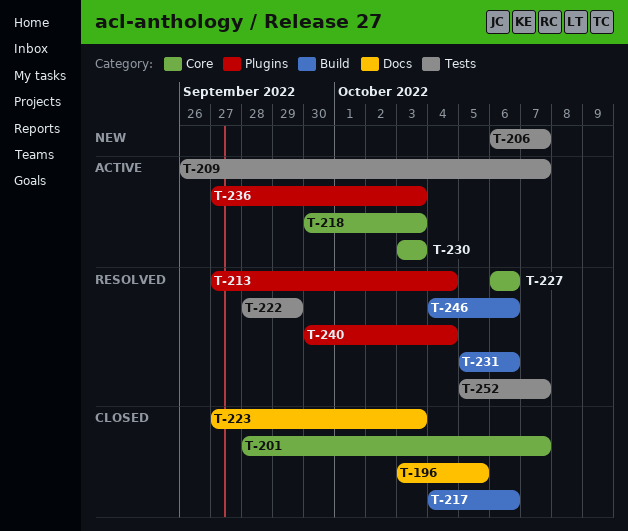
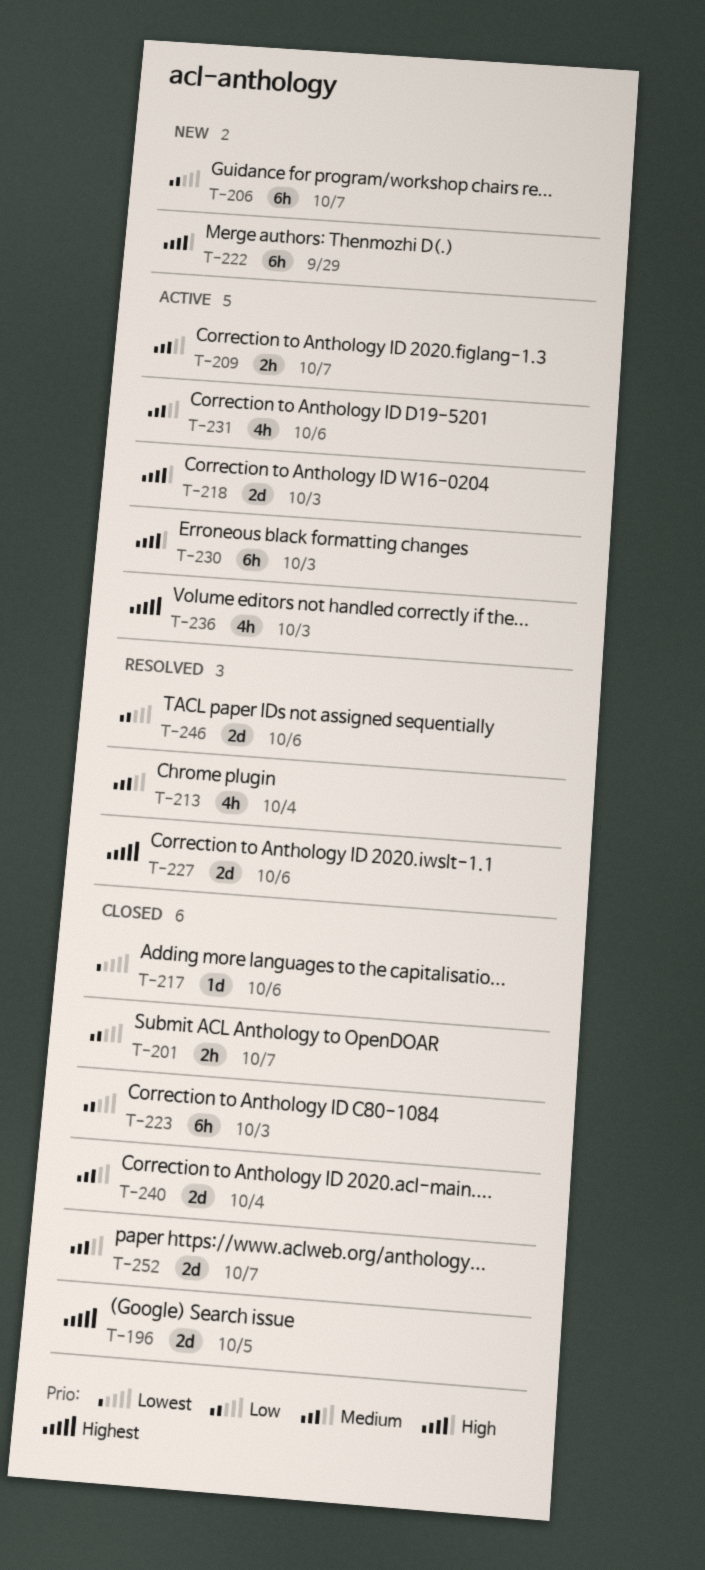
T-222, status: Resolved -> New
T-231, status: Resolved -> Active
T-240, status: Resolved -> Closed
T-252, status: Resolved -> Closed

